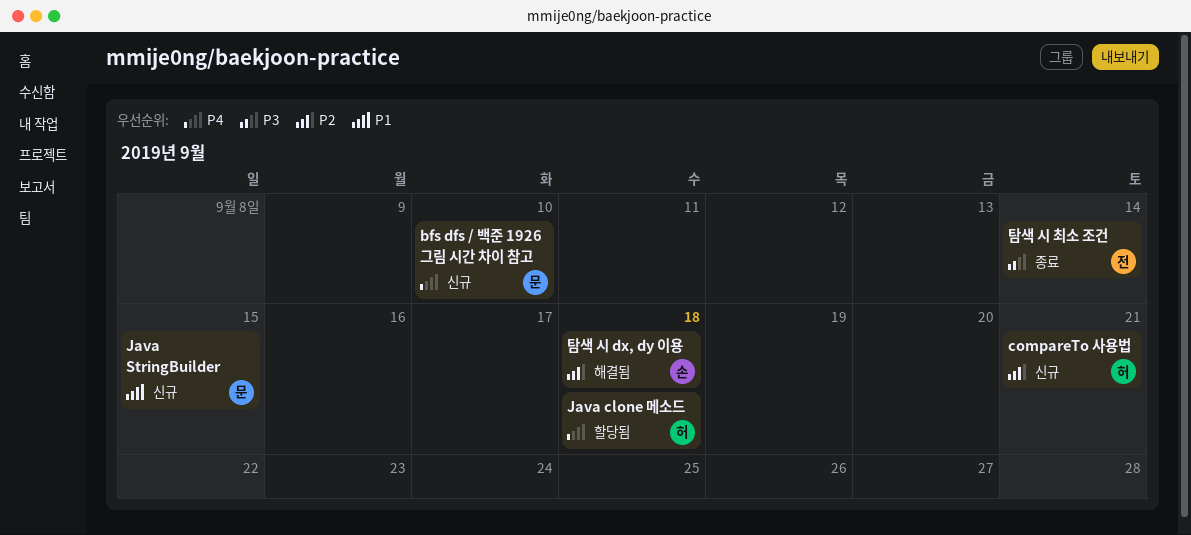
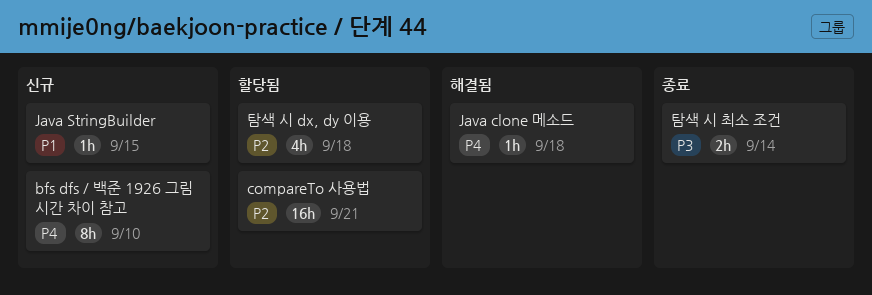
compareTo 사용법, status: 신규 -> 할당됨
Java clone 메소드, status: 할당됨 -> 해결됨
탐색 시 dx, dy 이용, status: 해결됨 -> 할당됨

